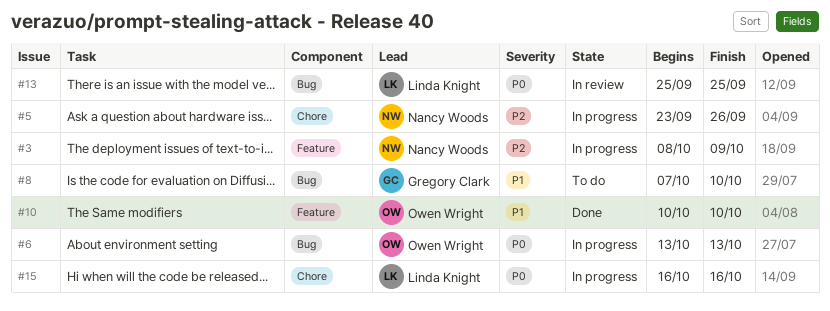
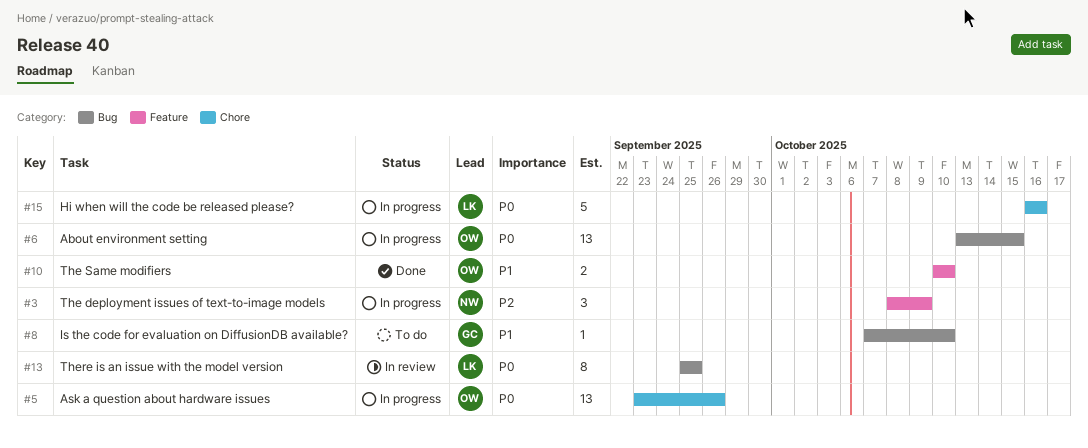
#5, owner: Nancy Woods -> Owen Wright
#5, priority: P2 -> P0
#6, due: Oct 13 -> Oct 15

